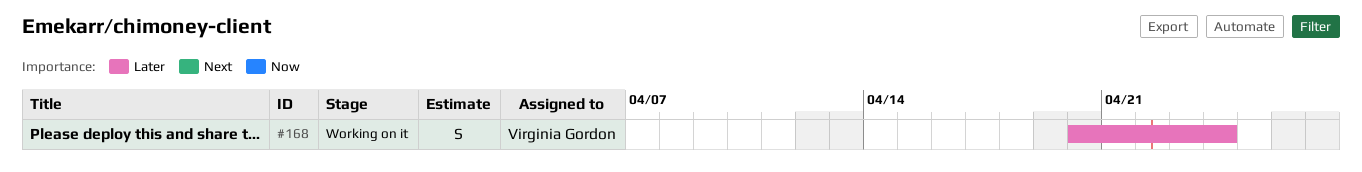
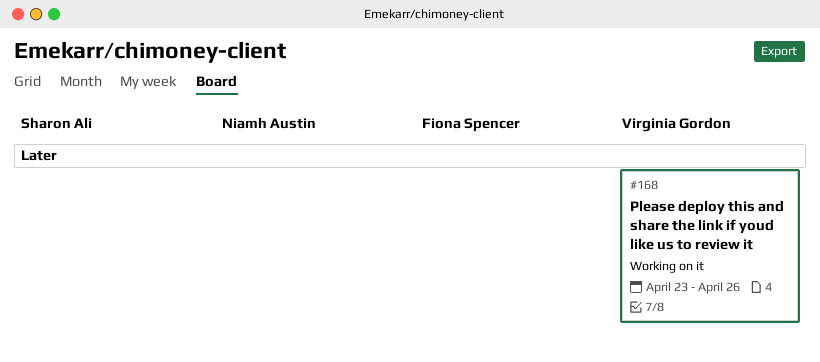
#168, start: Apr 20 -> Apr 23
#168, due: Apr 24 -> Apr 26

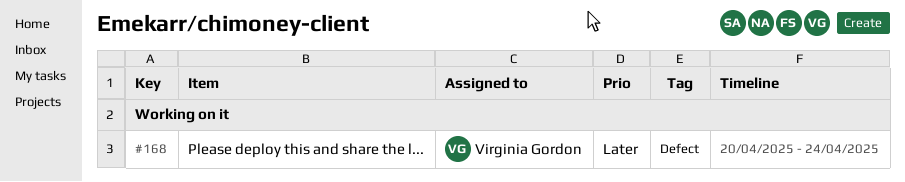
#168, start: Apr 23 -> Apr 20
#168, due: Apr 26 -> Apr 24

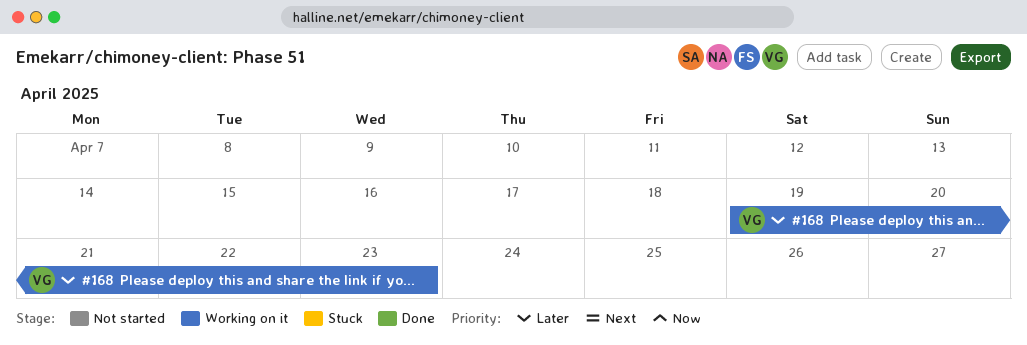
#168, start: Apr 20 -> Apr 19
#168, due: Apr 24 -> Apr 23

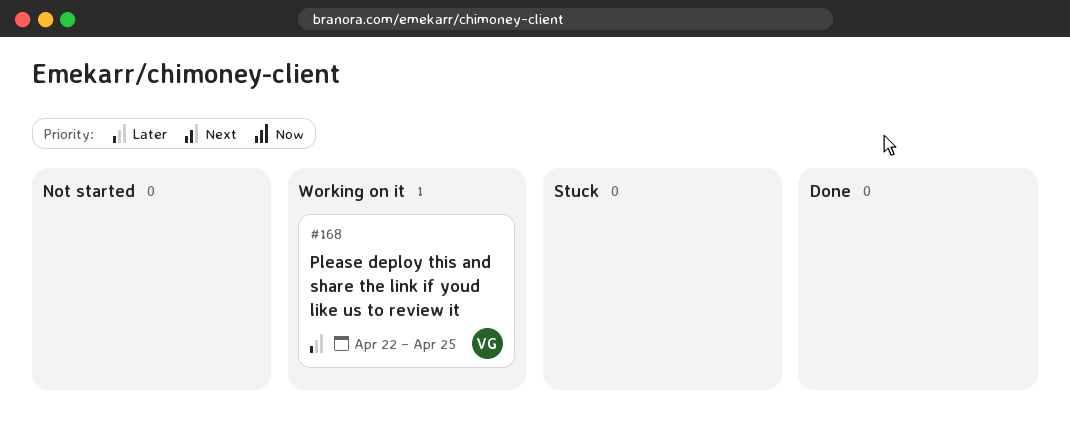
#168, start: Apr 19 -> Apr 22
#168, due: Apr 23 -> Apr 25

